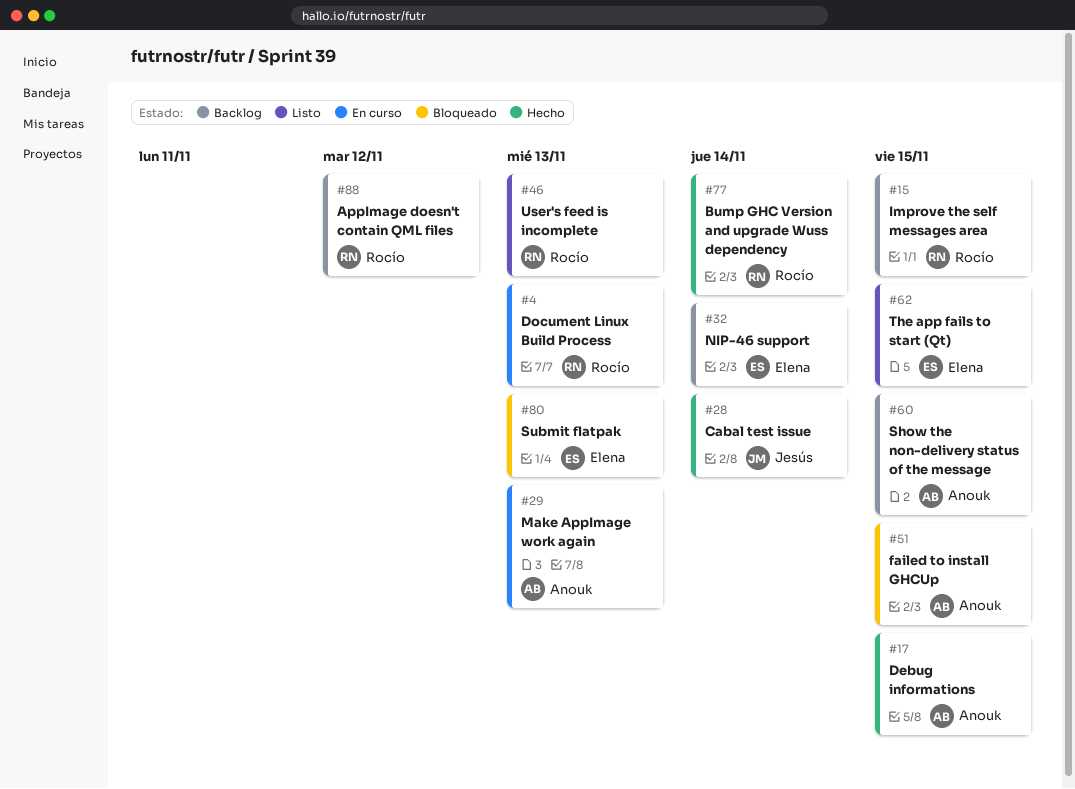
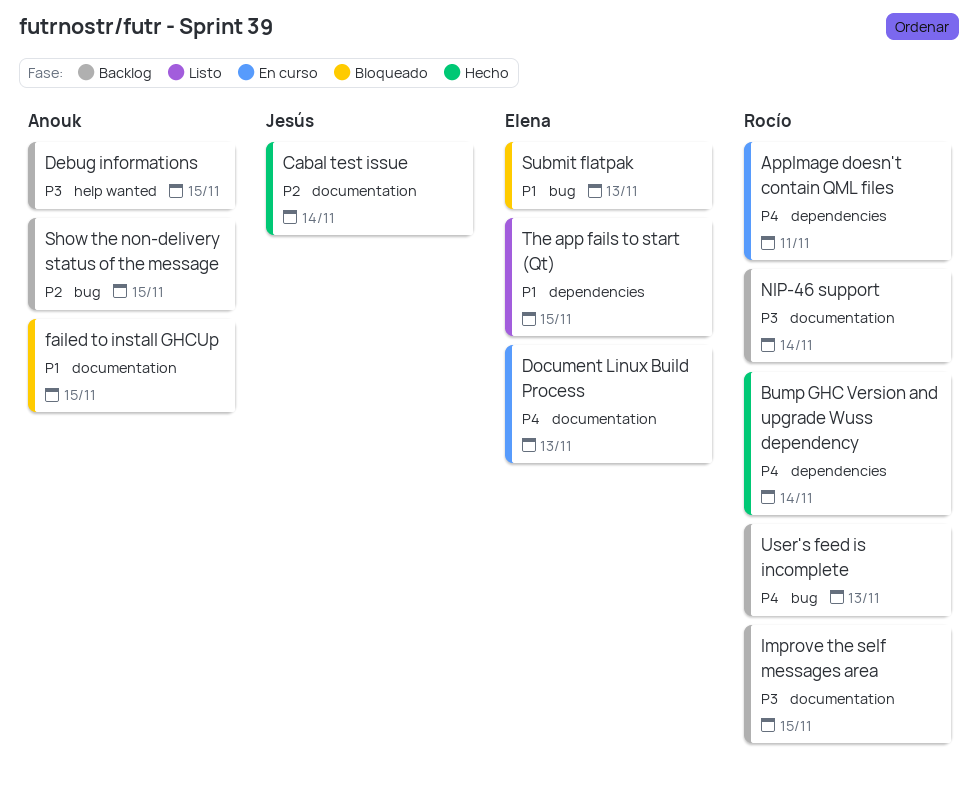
AppImage doesn't contain QML files, status: Backlog -> En curso
AppImage doesn't contain QML files, due: Nov 12 -> Nov 11
Debug informations, status: Hecho -> Backlog
Document Linux Build Process, owner: Rocío -> Elena
Make AppImage work again: present -> none
NIP-46 support, owner: Elena -> Rocío
User's feed is incomplete, status: Listo -> Backlog

